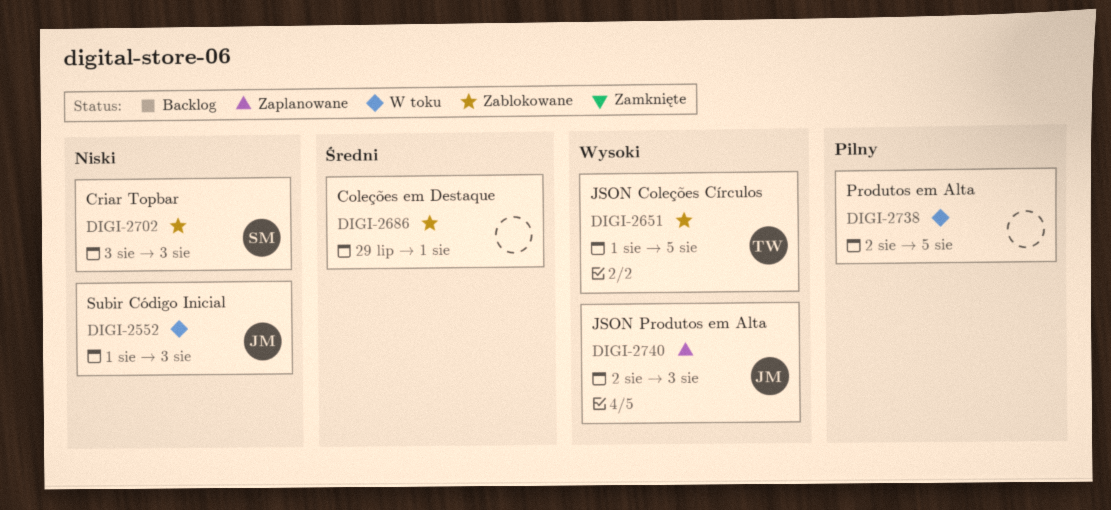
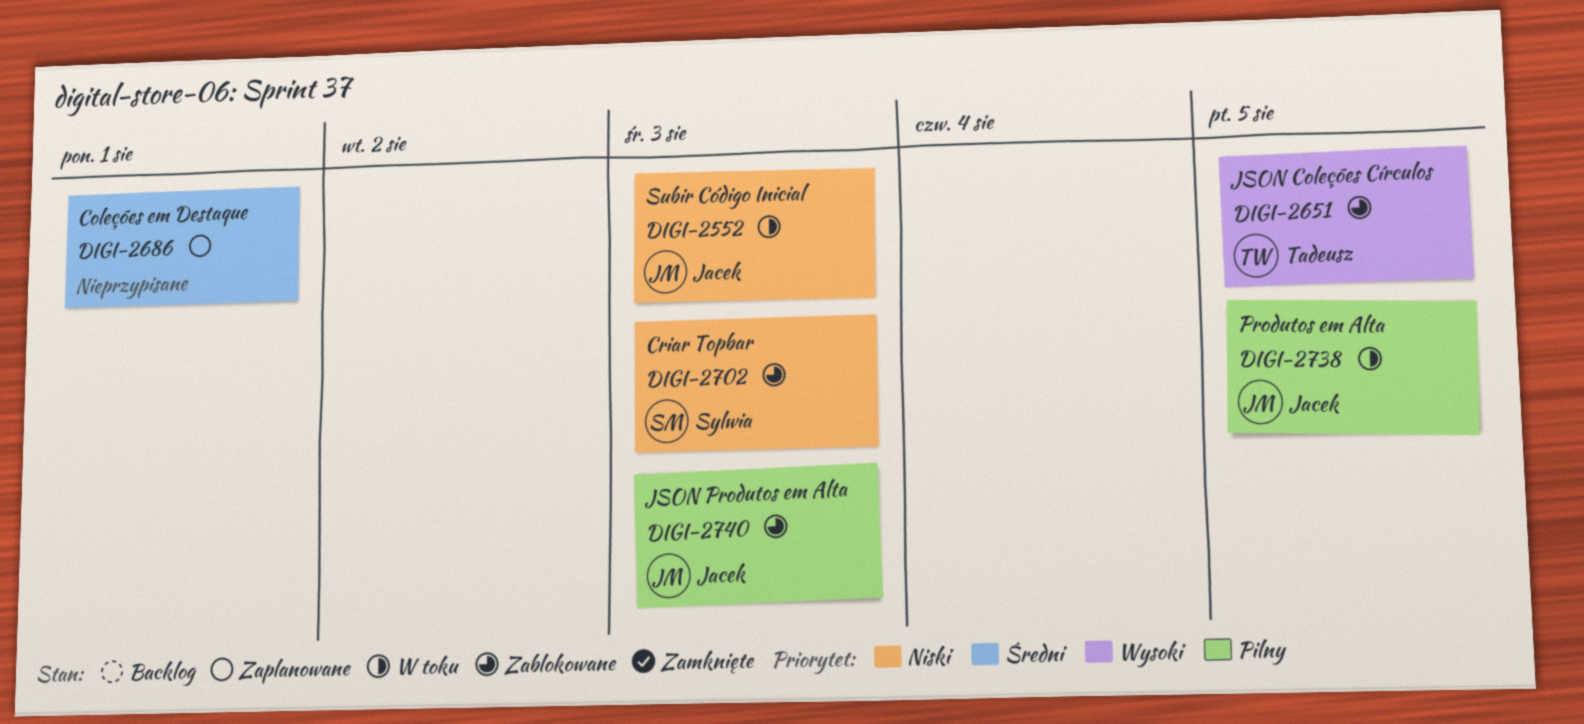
DIGI-2686, status: Zablokowane -> Zaplanowane
DIGI-2738, owner: none -> Jacek
DIGI-2740, status: Zaplanowane -> Zablokowane
DIGI-2740, priority: Wysoki -> Pilny

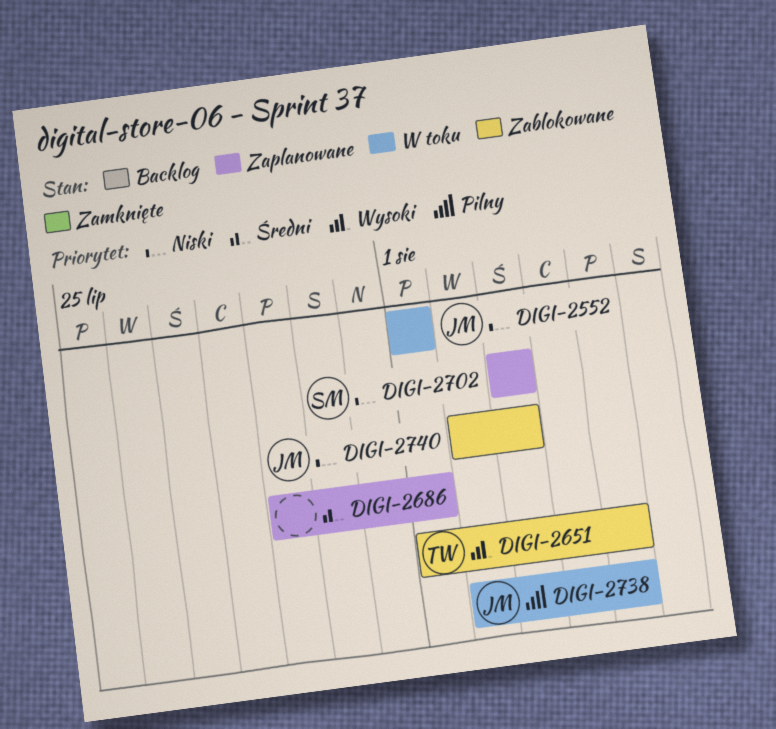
DIGI-2552, due: Aug 3 -> Aug 1
DIGI-2702, status: Zablokowane -> Zaplanowane
DIGI-2740, priority: Pilny -> Niski

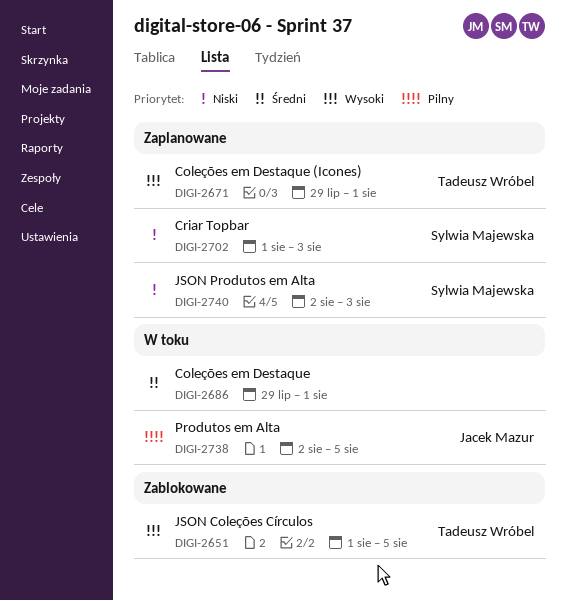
DIGI-2552: present -> none
DIGI-2671: none -> present
DIGI-2686, status: Zaplanowane -> W toku
DIGI-2702, start: Aug 3 -> Aug 1
DIGI-2740, status: Zablokowane -> Zaplanowane
DIGI-2740, owner: Jacek Mazur -> Sylwia Majewska

